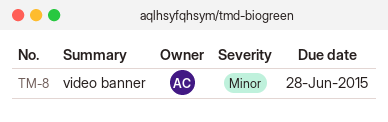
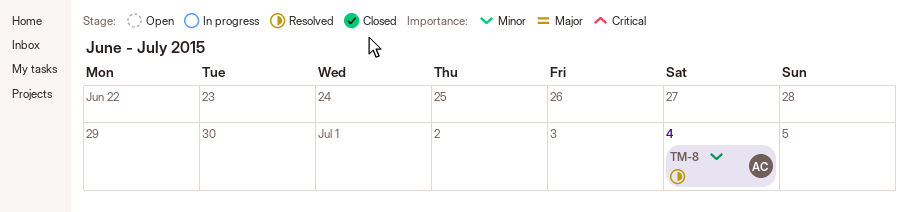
TM-8, due: Jun 28 -> Jul 4

